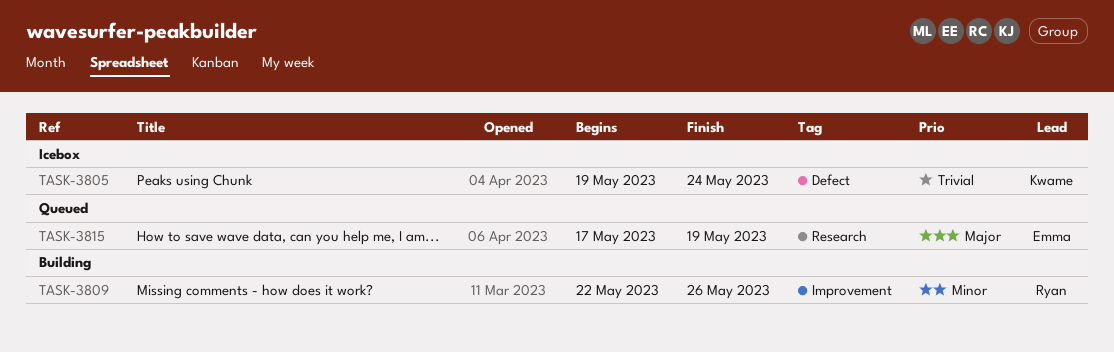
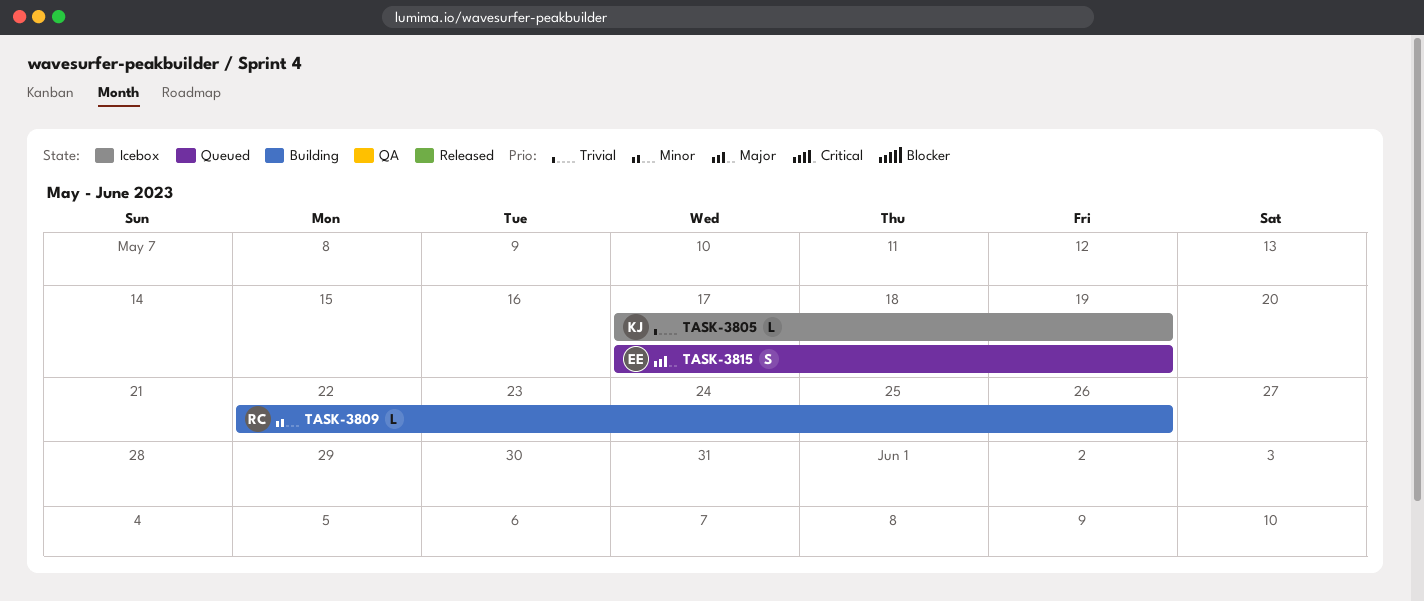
TASK-3805, start: May 19 -> May 17
TASK-3805, due: May 24 -> May 19

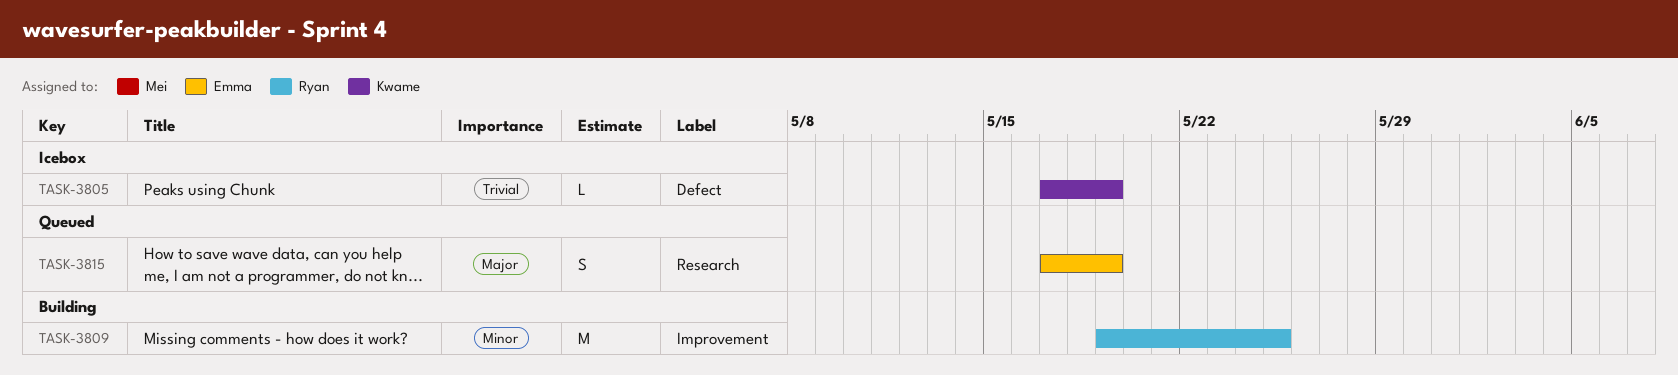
TASK-3809, estimate: L -> M
TASK-3809, start: May 22 -> May 19
TASK-3809, due: May 26 -> May 25

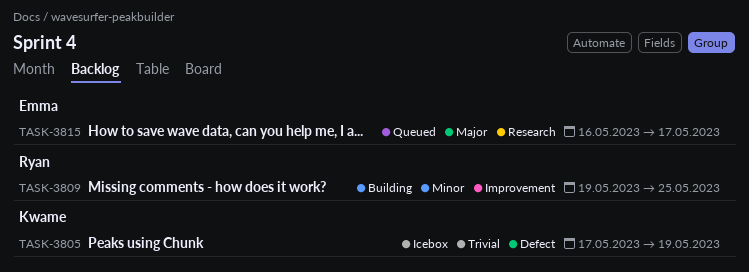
TASK-3815, start: May 17 -> May 16
TASK-3815, due: May 19 -> May 17

